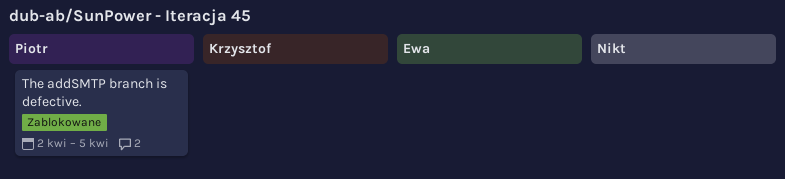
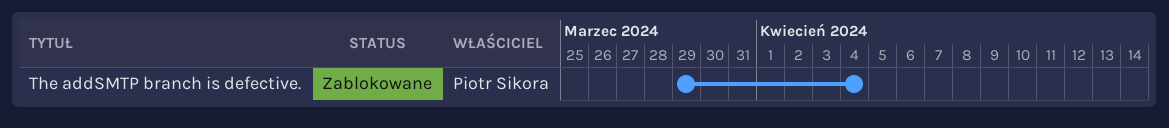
The addSMTP branch is defective., start: Apr 2 -> Mar 29
The addSMTP branch is defective., due: Apr 5 -> Apr 4

